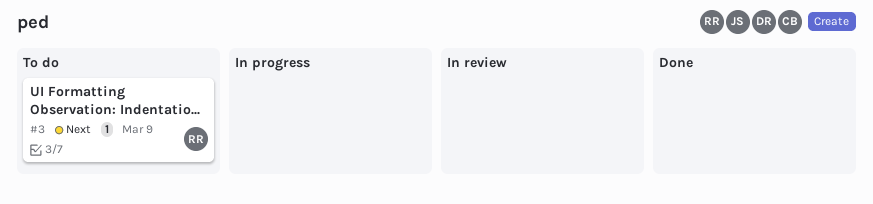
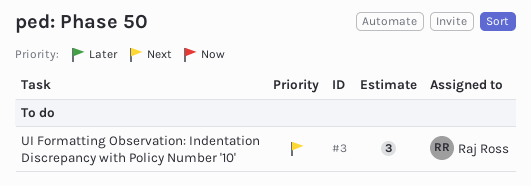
#3, estimate: 1 -> 3

